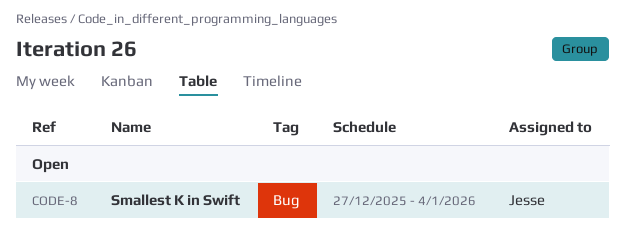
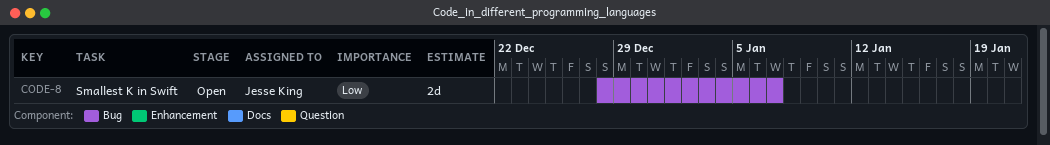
CODE-8, start: Dec 27 -> Dec 28
CODE-8, due: Jan 4 -> Jan 7

